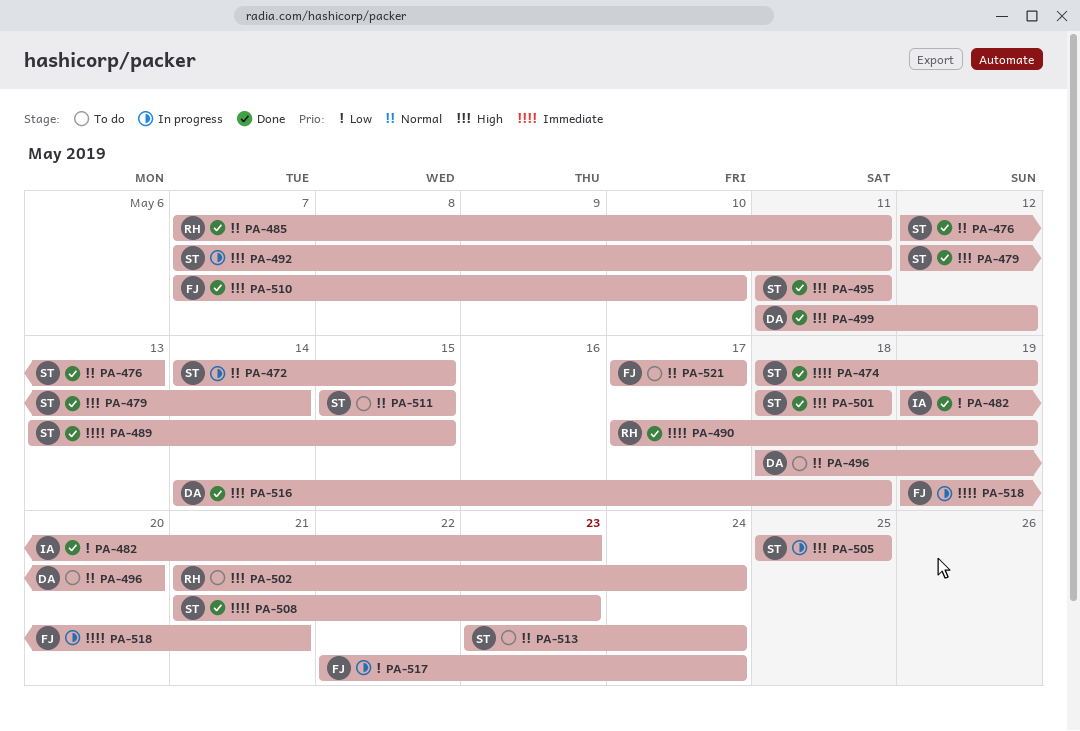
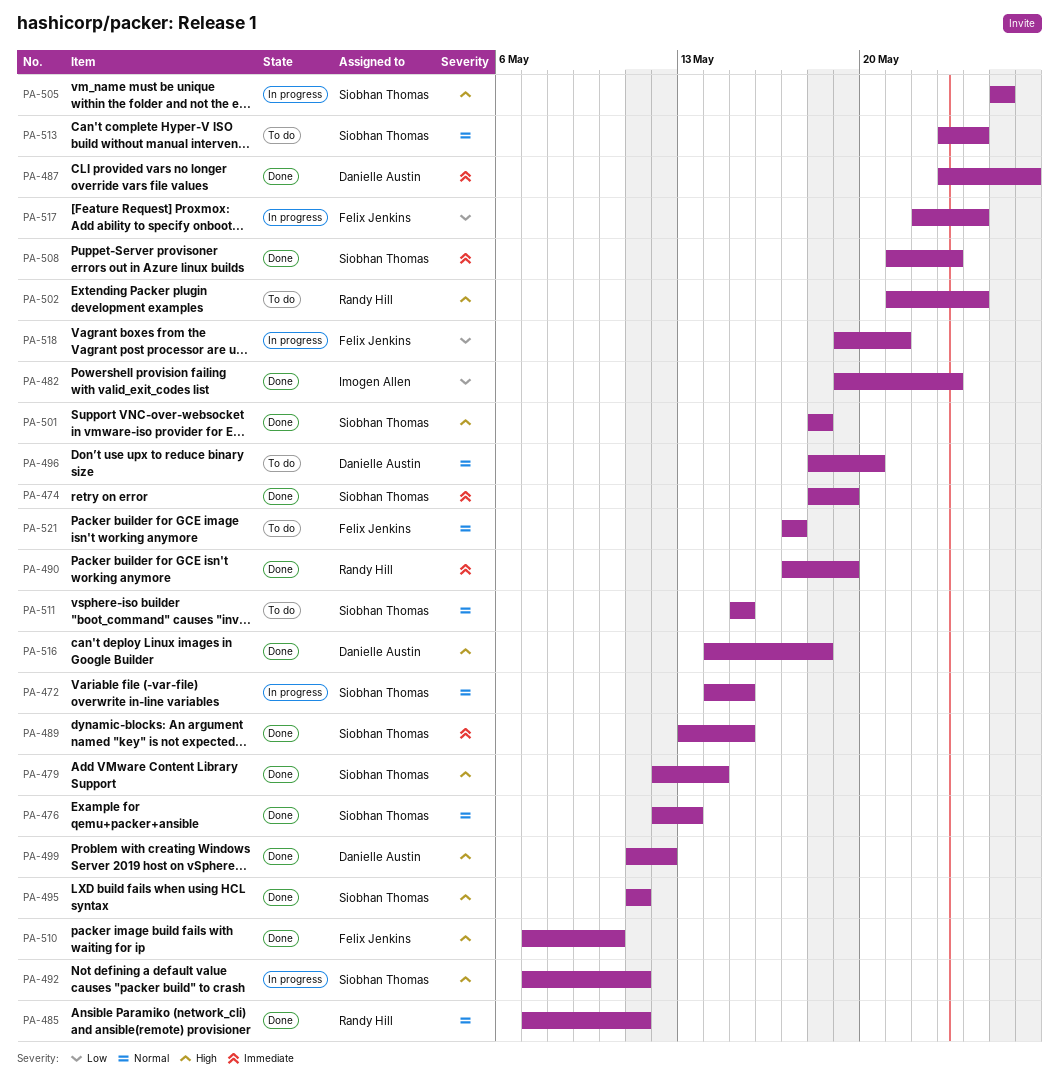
PA-487: none -> present
PA-518, priority: Immediate -> Low

